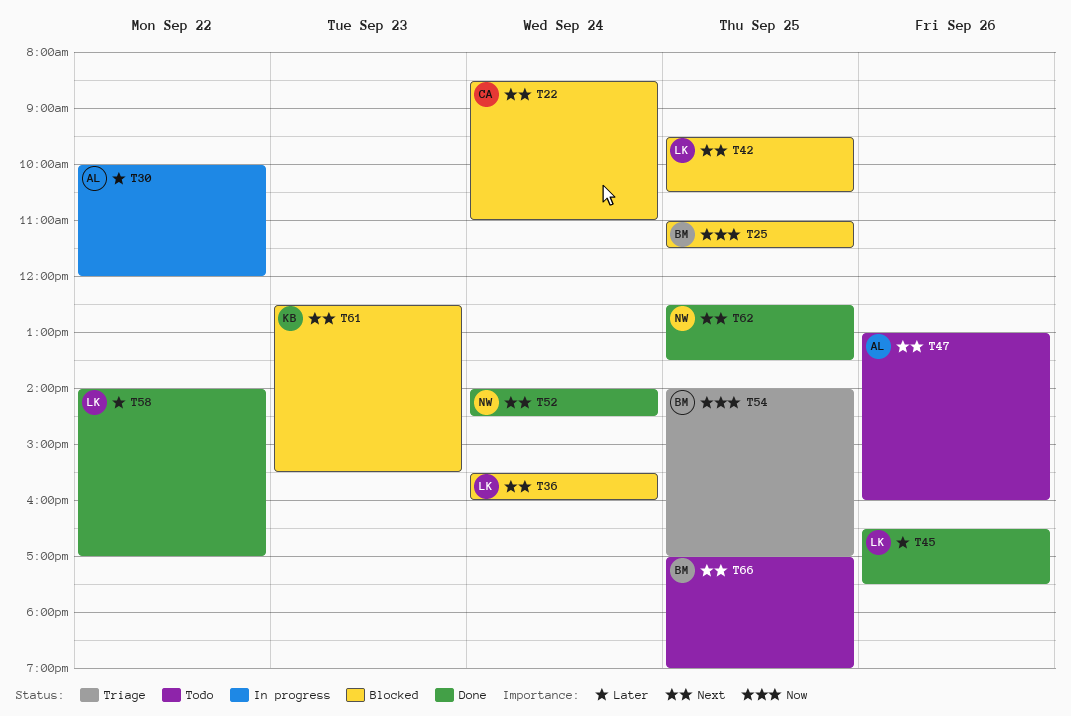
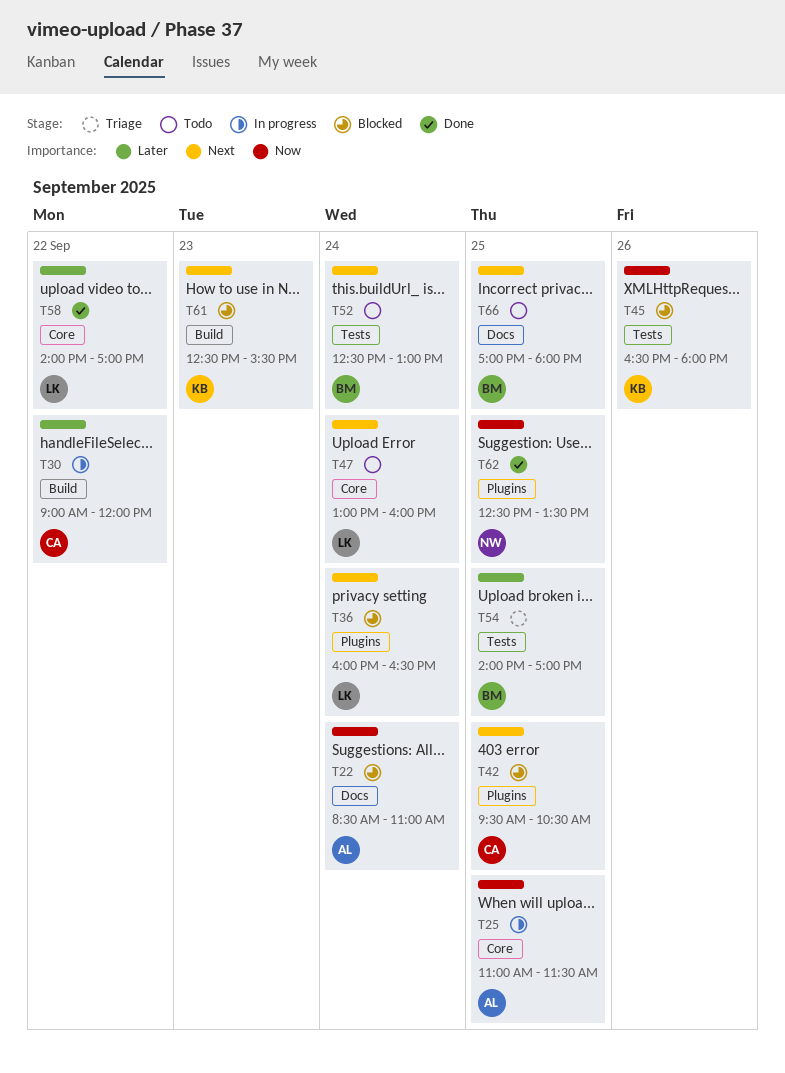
T22, owner: CA -> AL
T22, priority: Next -> Now
T25, status: Blocked -> In progress
T25, owner: BM -> AL
T30, owner: AL -> CA
T30, begins: 10:00 -> 09:00
T36, begins: 15:30 -> 16:00
T36, ends: 16:00 -> 16:30
T42, owner: LK -> CA
T45, status: Done -> Blocked
T45, owner: LK -> KB
T45, priority: Later -> Now
T45, ends: 17:30 -> 18:00
T47, owner: AL -> LK
T47, day: Sep 26 -> Sep 24
T52, status: Done -> Todo
T52, owner: NW -> BM
T52, begins: 14:00 -> 12:30
T52, ends: 14:30 -> 13:00
T54, priority: Now -> Later
T62, priority: Next -> Now
T66, ends: 19:00 -> 18:00

